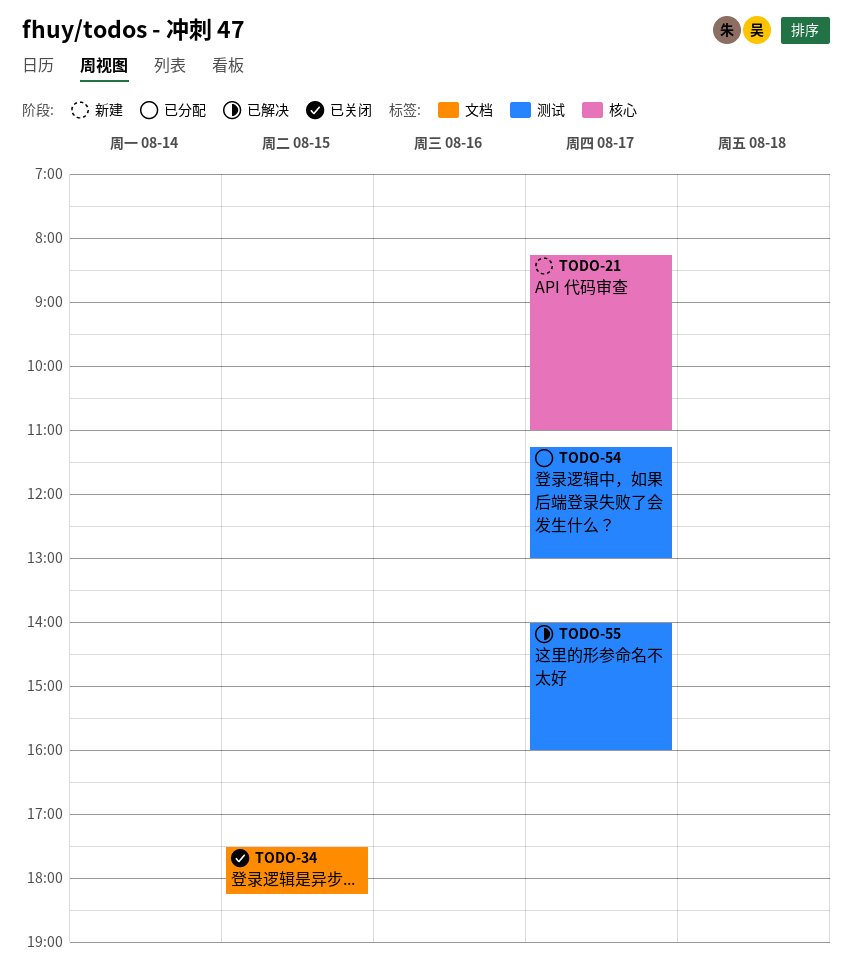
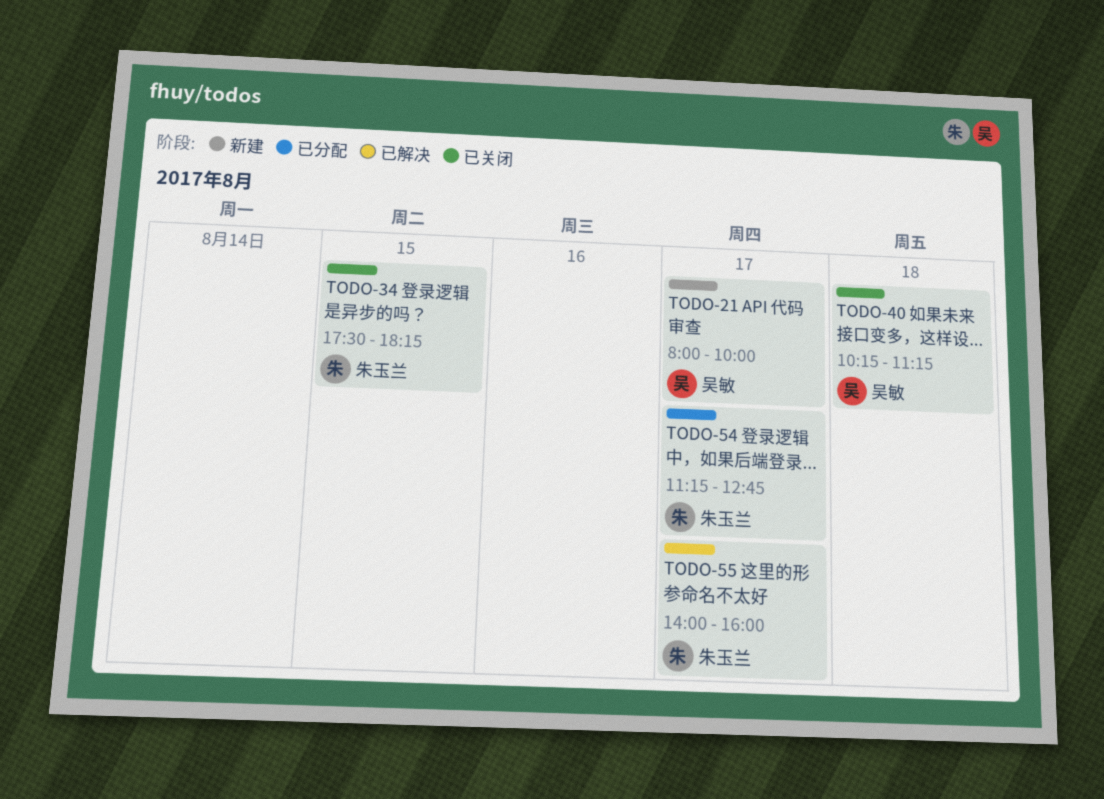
TODO-21, begins: 08:15 -> 08:00
TODO-21, ends: 11:00 -> 10:00
TODO-40: none -> present
TODO-54, ends: 13:00 -> 12:45

